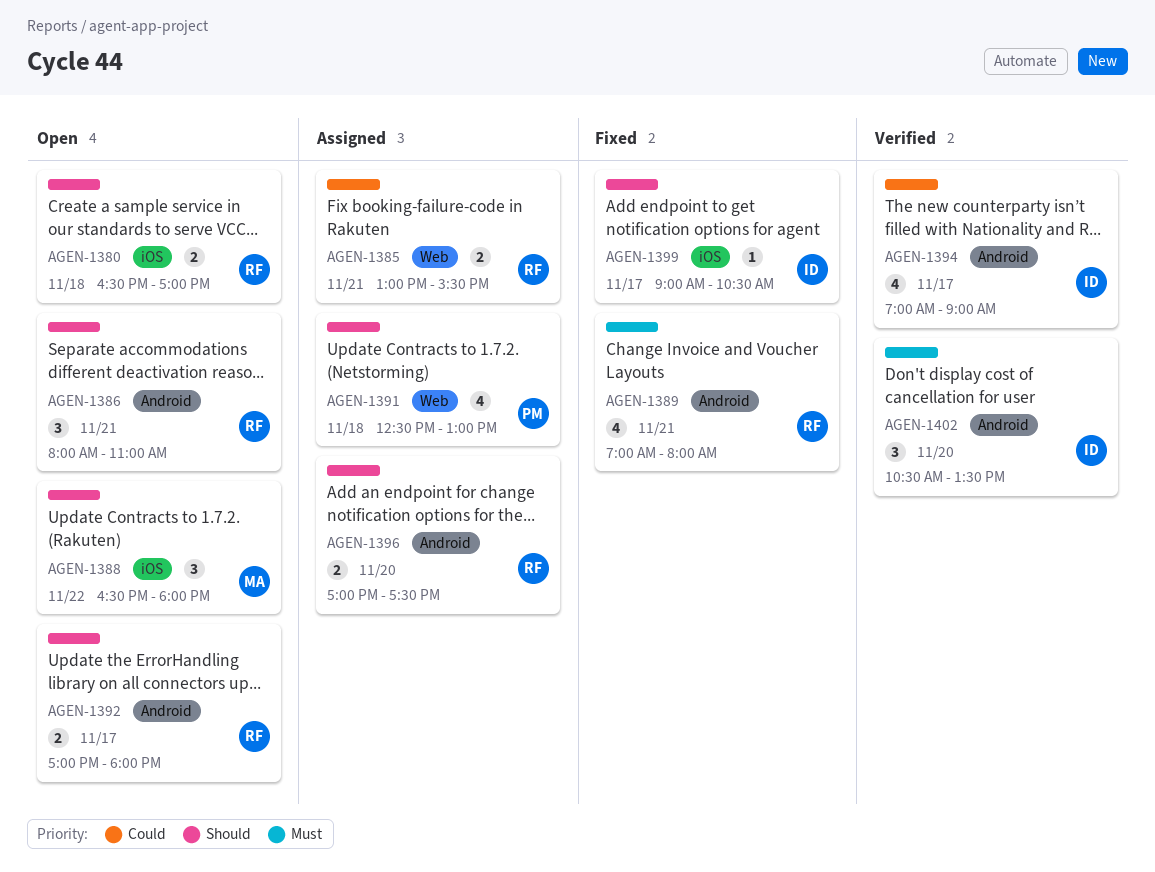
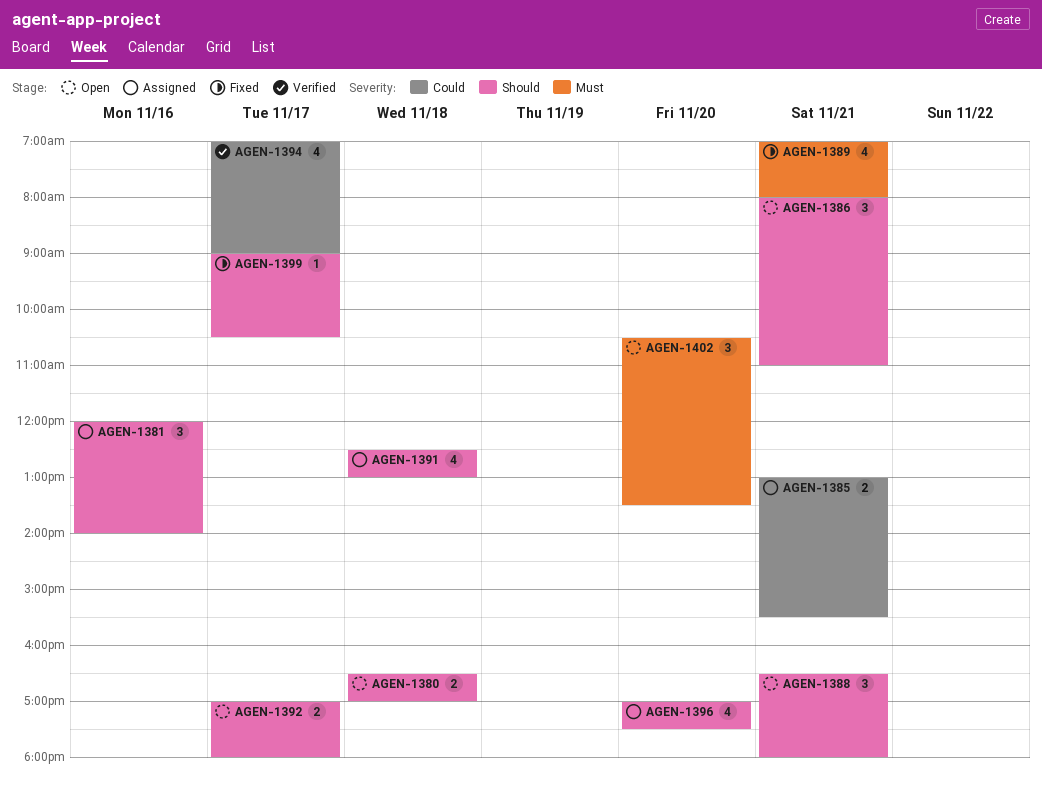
AGEN-1381: none -> present
AGEN-1388, day: Nov 22 -> Nov 21
AGEN-1396, estimate: 2 -> 4
AGEN-1402, status: Verified -> Open

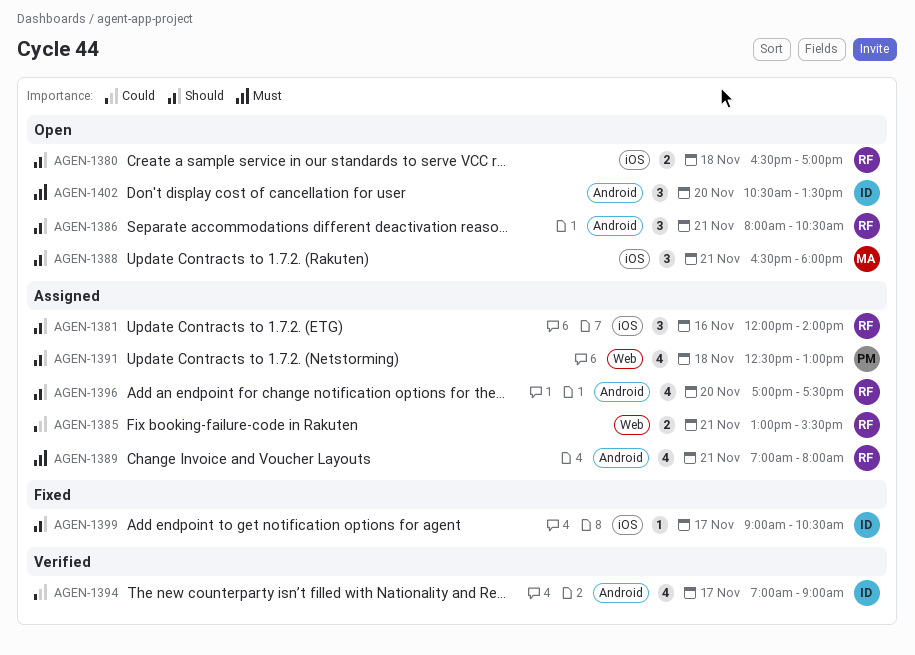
AGEN-1386, ends: 11:00 -> 10:30
AGEN-1389, status: Fixed -> Assigned
AGEN-1392: present -> none

